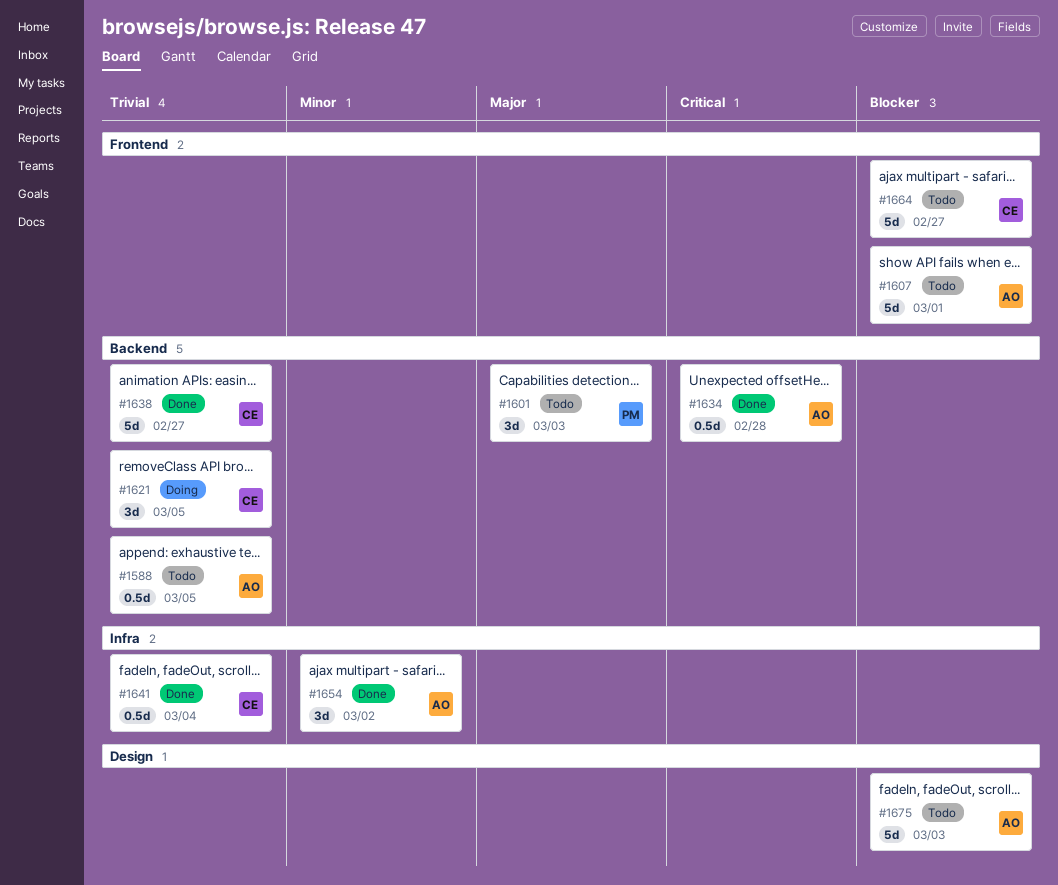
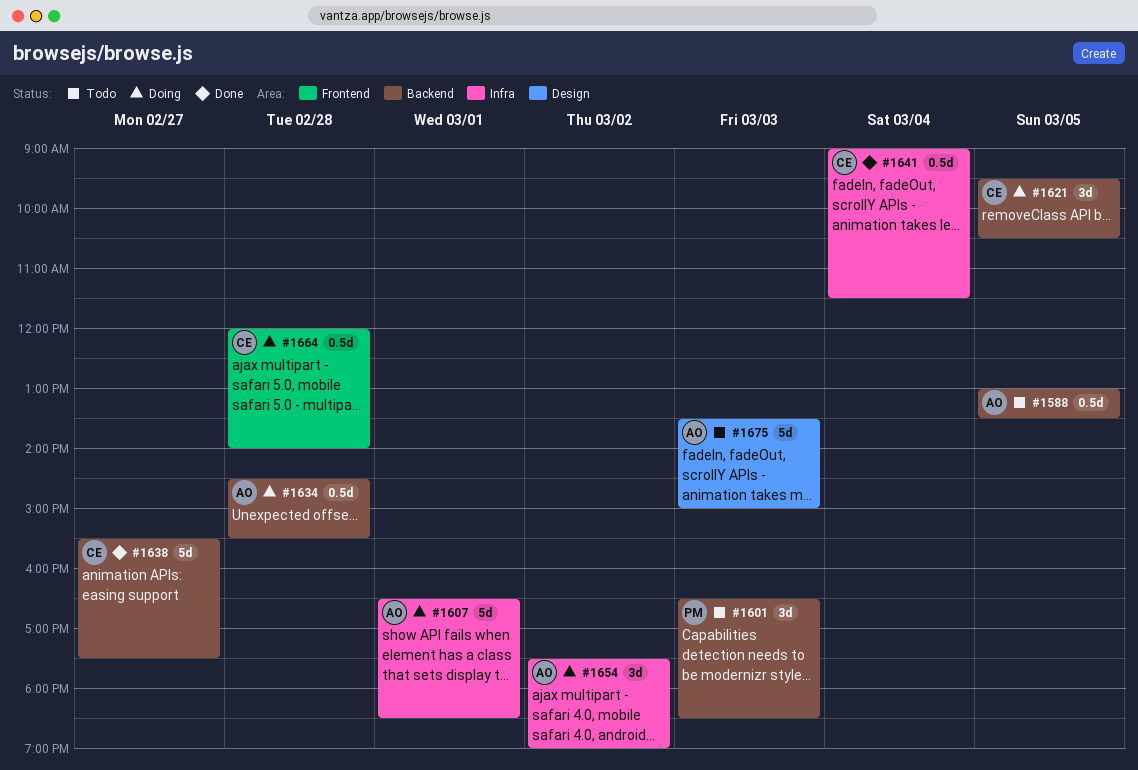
#1607, status: Todo -> Doing
#1607, label: Frontend -> Infra
#1634, status: Done -> Doing
#1654, status: Done -> Doing
#1664, status: Todo -> Doing
#1664, estimate: 5d -> 0.5d
#1664, day: Feb 27 -> Feb 28

